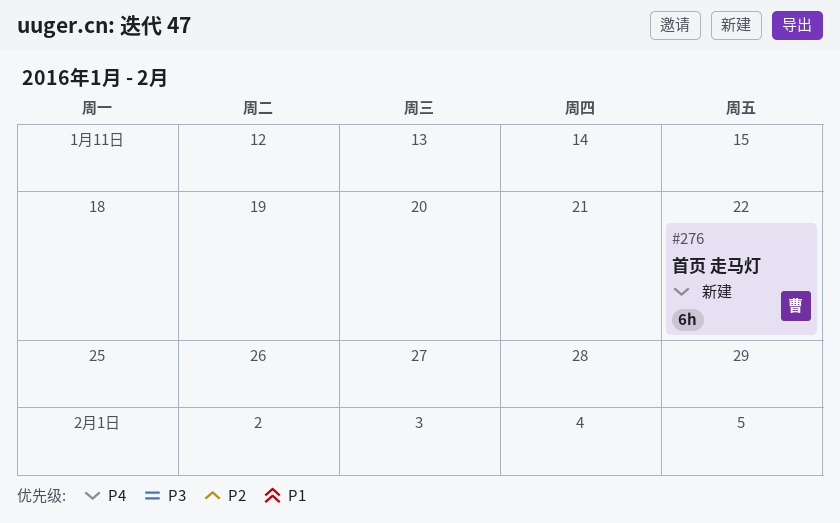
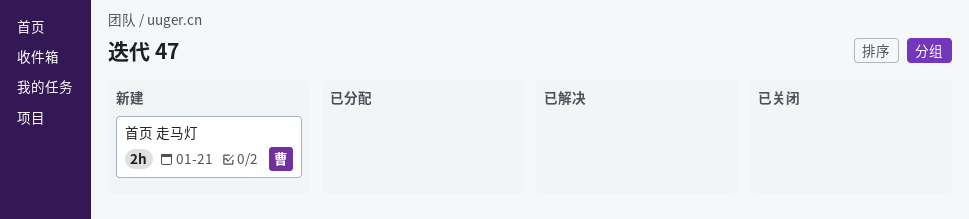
首页 走马灯, estimate: 6h -> 2h
首页 走马灯, due: Jan 22 -> Jan 21

